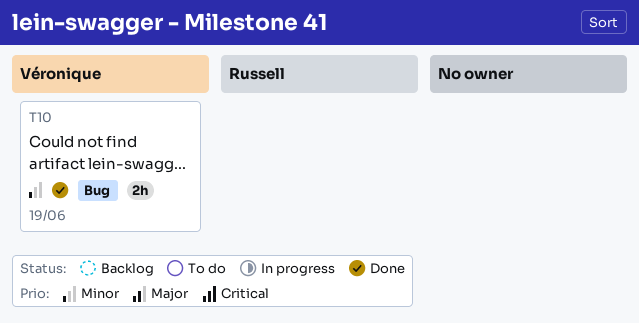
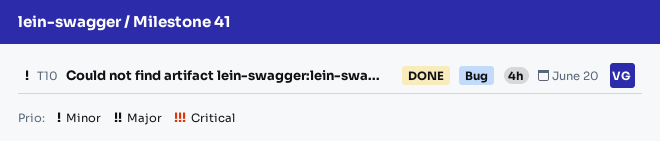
T10, estimate: 2h -> 4h
T10, due: Jun 19 -> Jun 20

